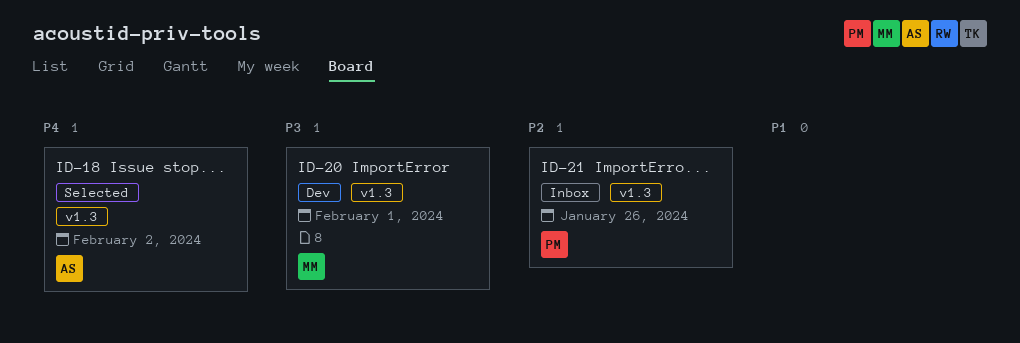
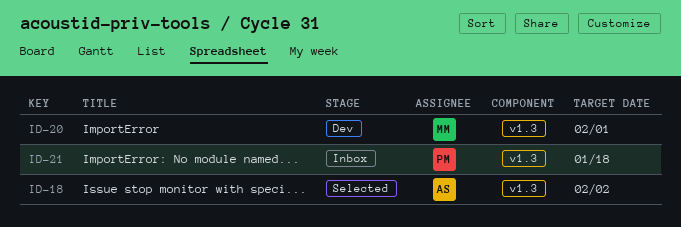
ID-21, due: Jan 26 -> Jan 18

